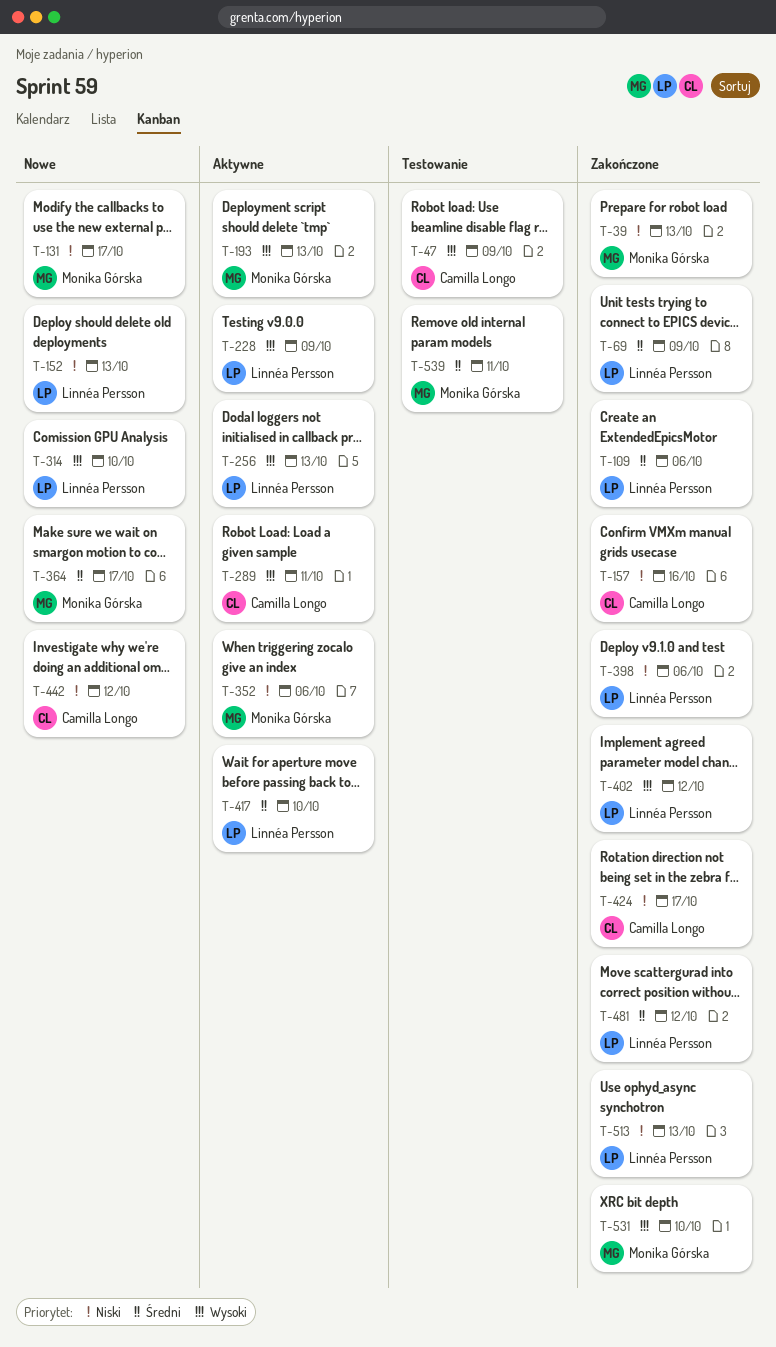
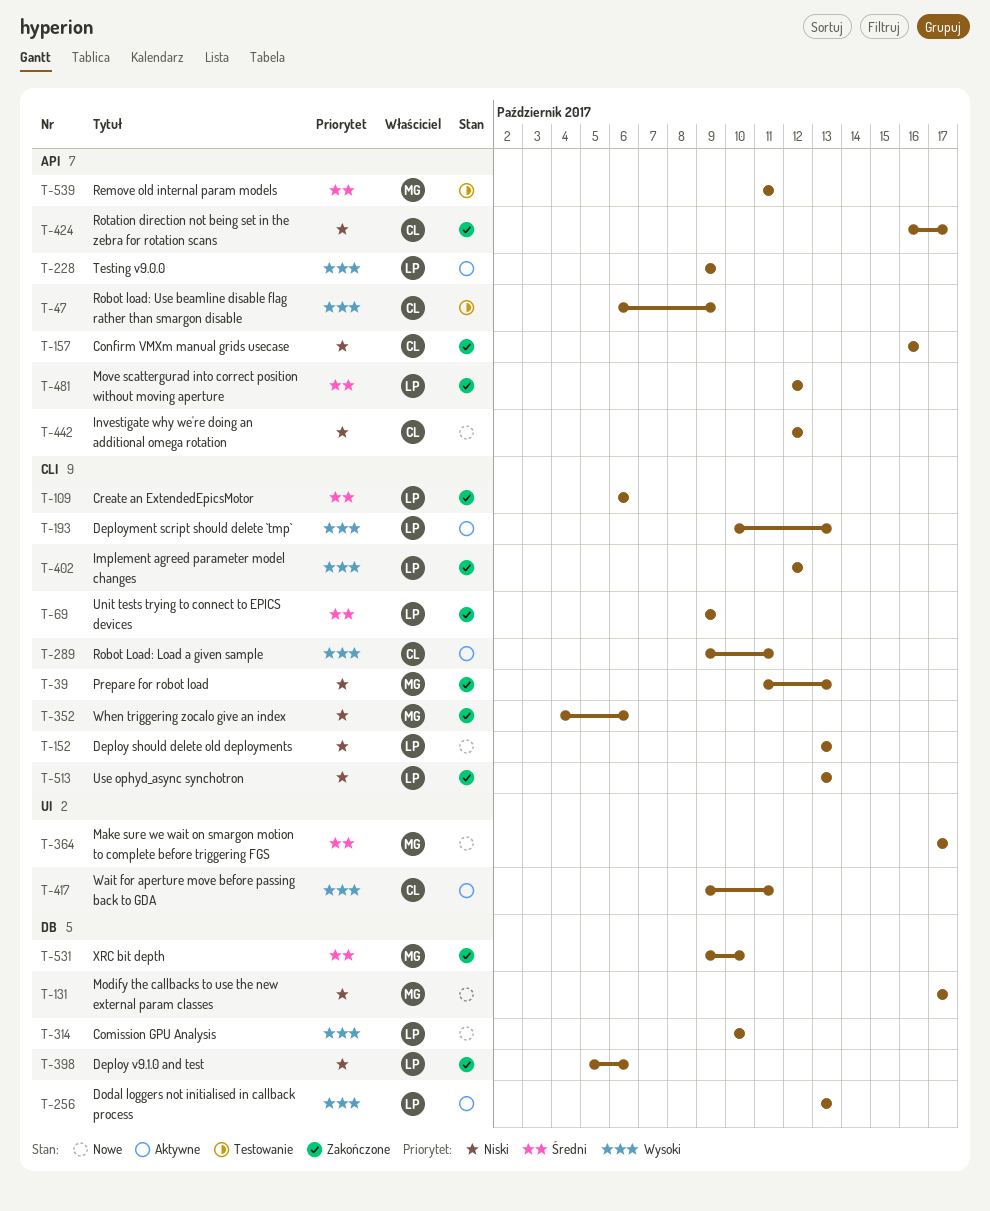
T-193, owner: Monika Górska -> Linnéa Persson
T-352, status: Aktywne -> Zakończone
T-417, owner: Linnéa Persson -> Camilla Longo
T-417, priority: Średni -> Wysoki
T-417, due: Oct 10 -> Oct 11
T-531, priority: Wysoki -> Średni

